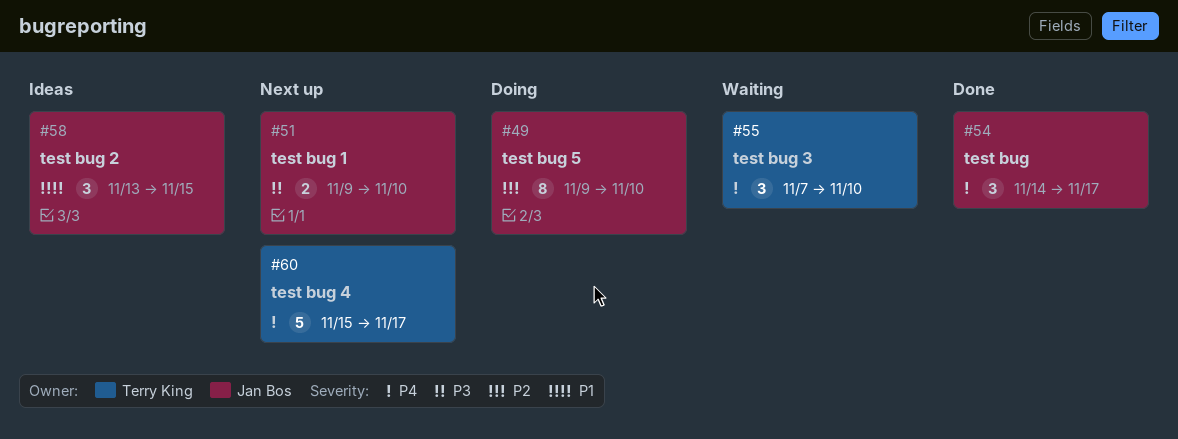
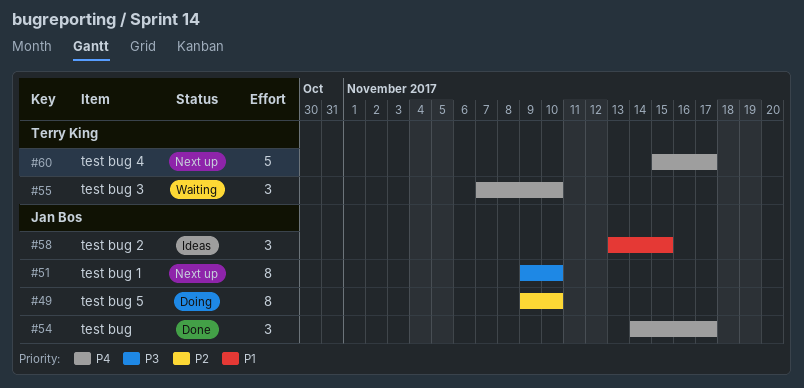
#51, estimate: 2 -> 8

